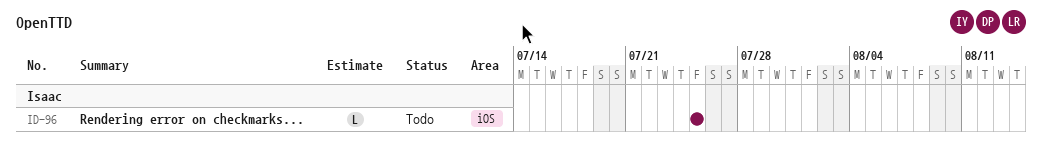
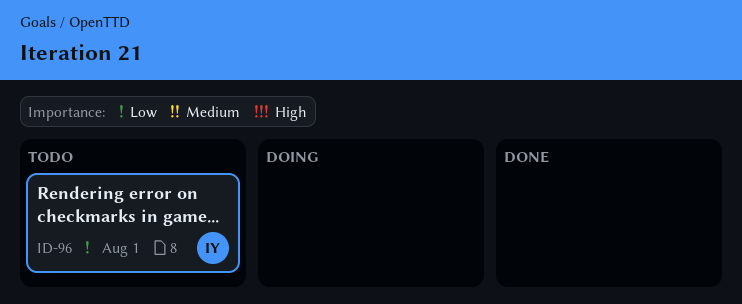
ID-96, due: Jul 25 -> Aug 1

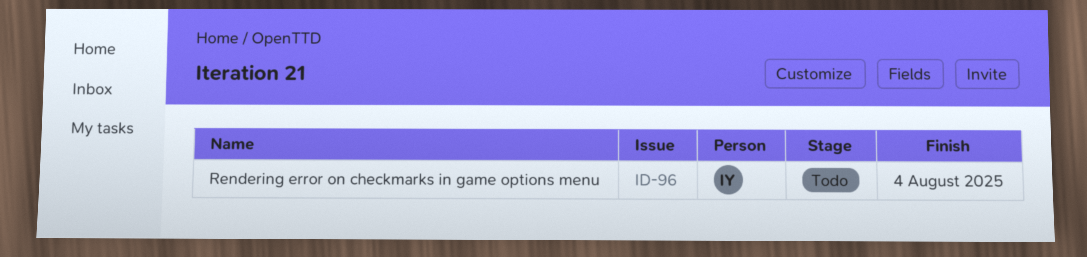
ID-96, due: Aug 1 -> Aug 4

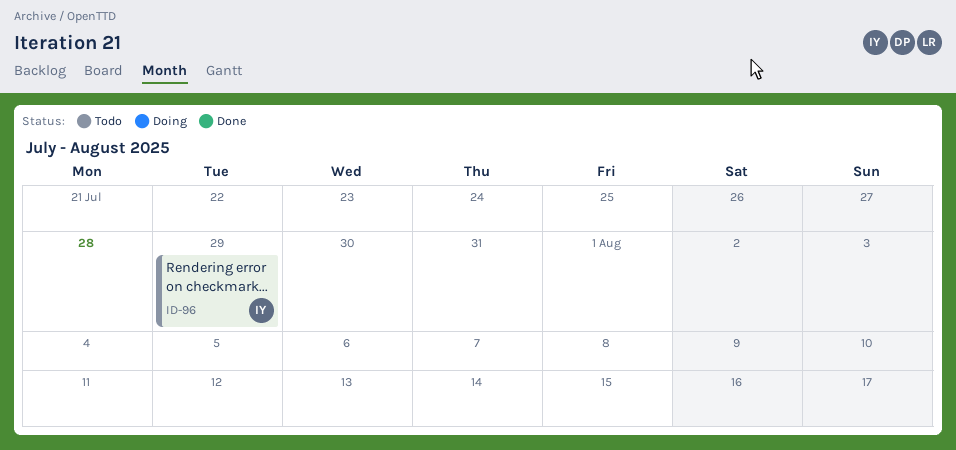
ID-96, due: Aug 4 -> Jul 29

